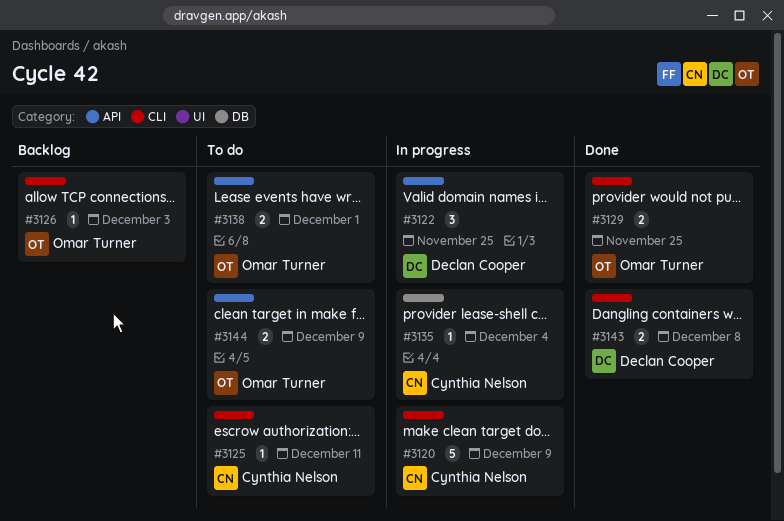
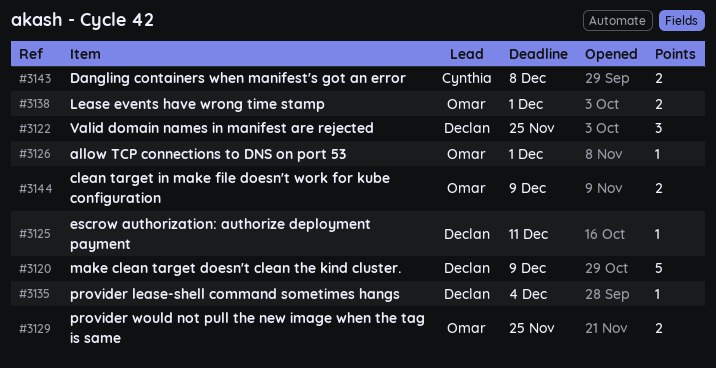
#3120, owner: Cynthia Nelson -> Declan Cooper
#3125, owner: Cynthia Nelson -> Declan Cooper
#3126, due: Dec 3 -> Dec 1
#3135, owner: Cynthia Nelson -> Declan Cooper
#3143, owner: Declan Cooper -> Cynthia Nelson

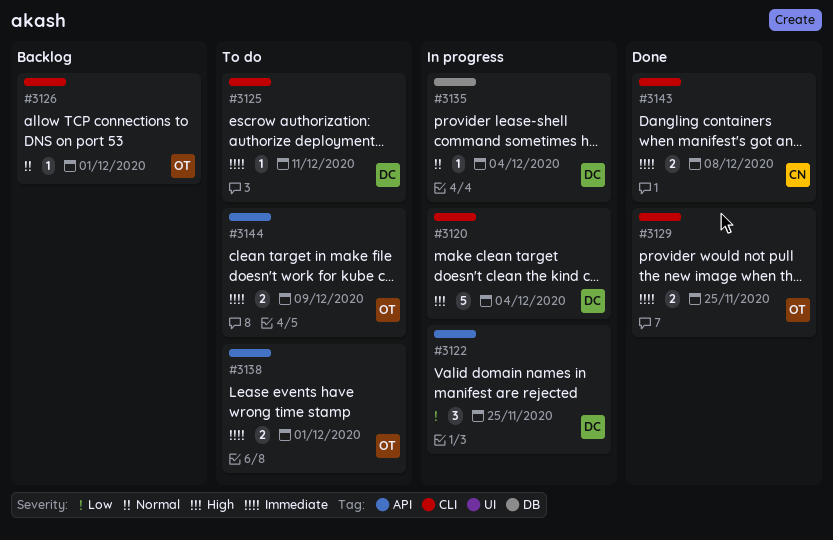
#3120, due: Dec 9 -> Dec 4

